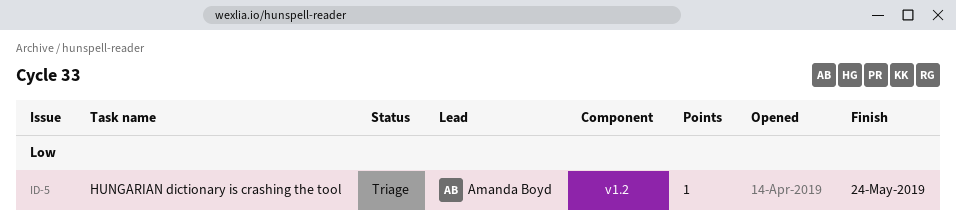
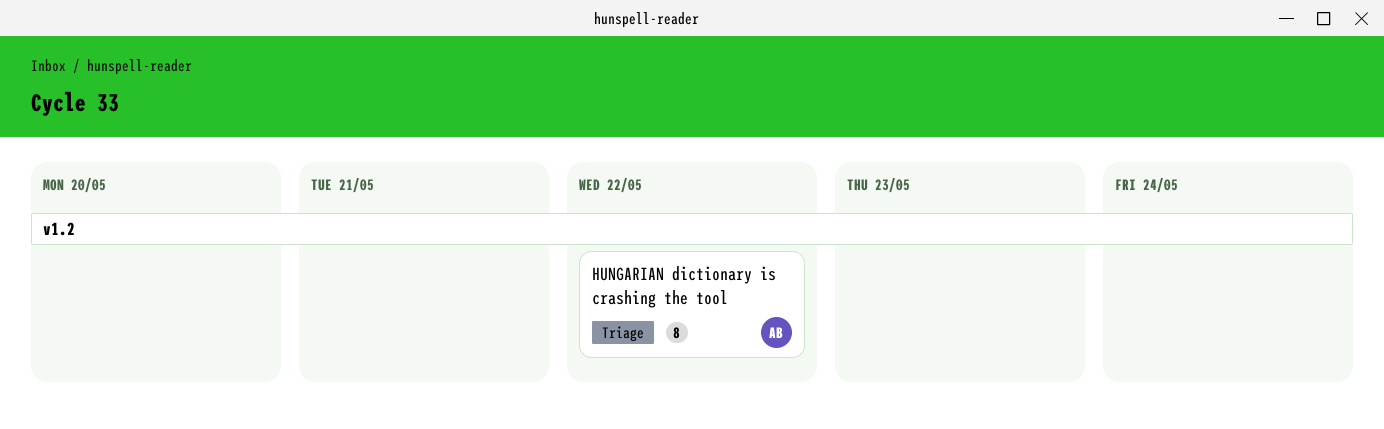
HUNGARIAN dictionary is crashing the tool, estimate: 1 -> 8
HUNGARIAN dictionary is crashing the tool, due: May 24 -> May 22

